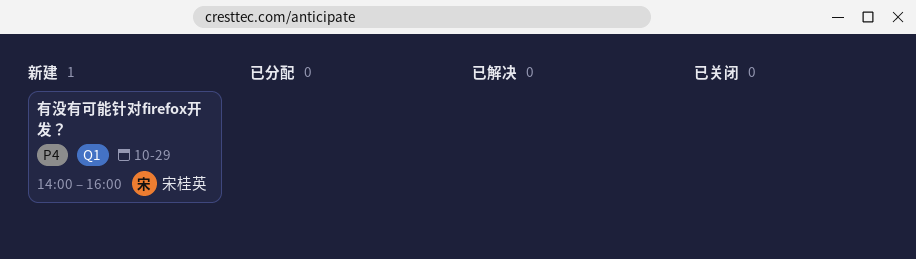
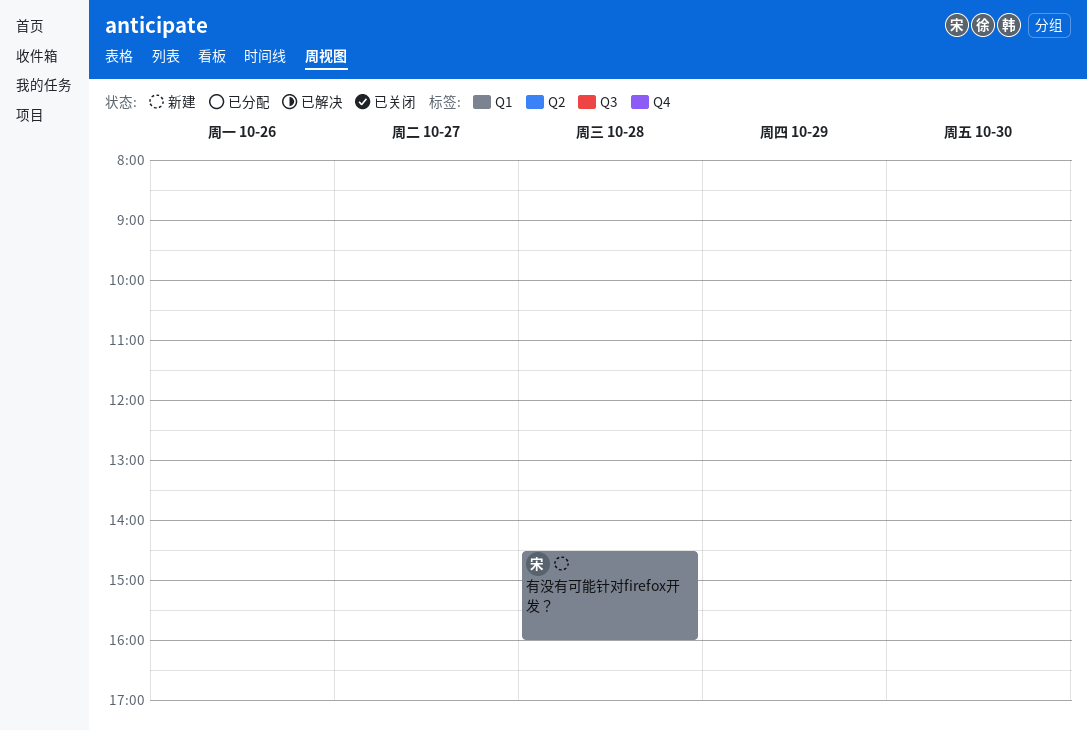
有没有可能针对firefox开发？, day: Oct 29 -> Oct 28
有没有可能针对firefox开发？, begins: 14:00 -> 14:30

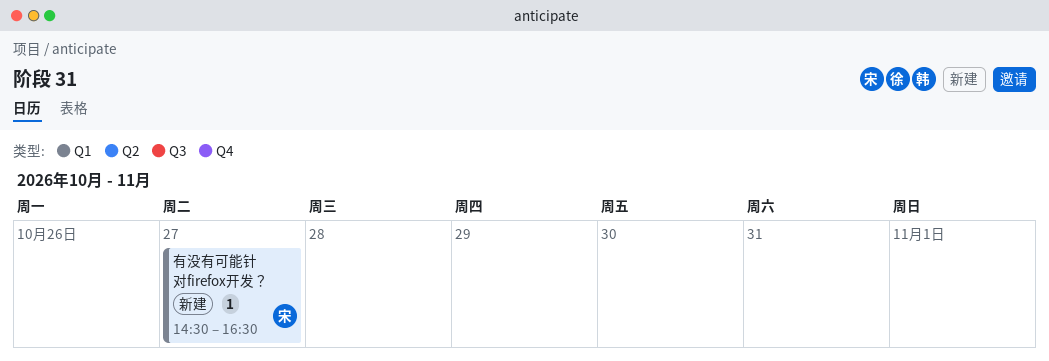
有没有可能针对firefox开发？, day: Oct 28 -> Oct 27
有没有可能针对firefox开发？, ends: 16:00 -> 16:30

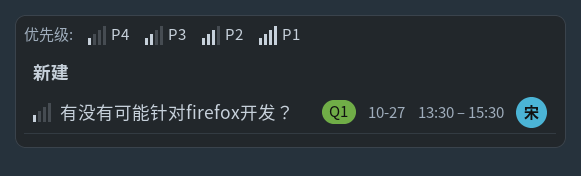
有没有可能针对firefox开发？, begins: 14:30 -> 13:30
有没有可能针对firefox开发？, ends: 16:30 -> 15:30

